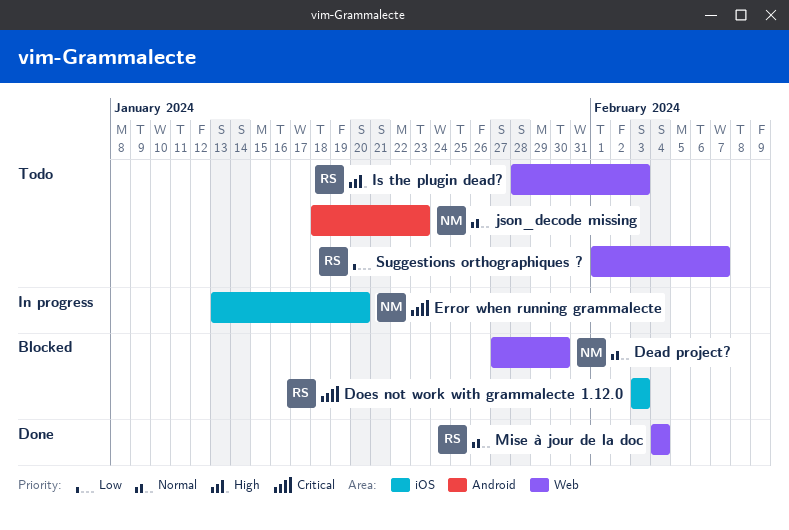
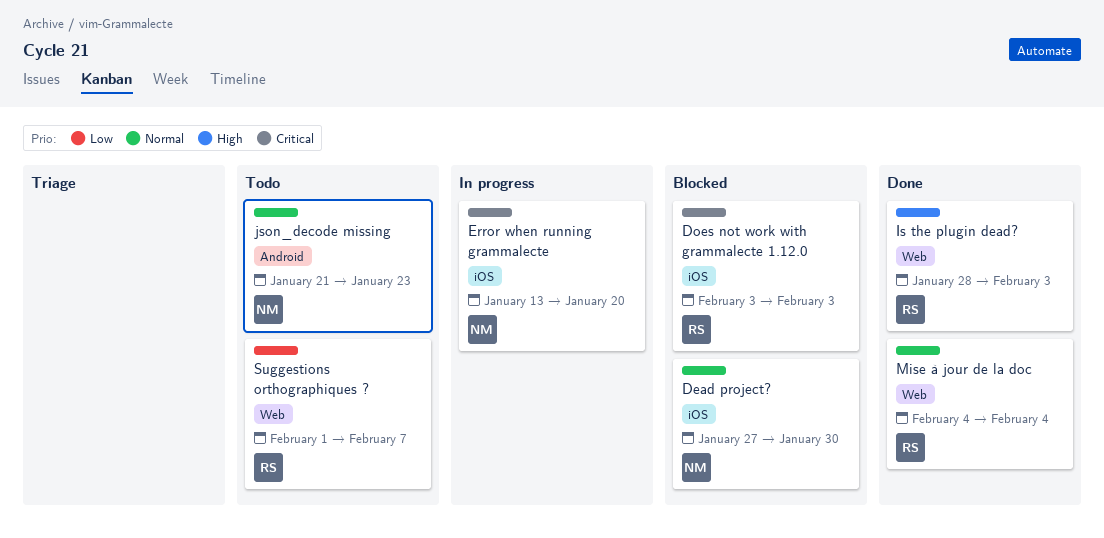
Dead project?, label: Web -> iOS
Is the plugin dead?, status: Todo -> Done
json_decode missing, start: Jan 18 -> Jan 21

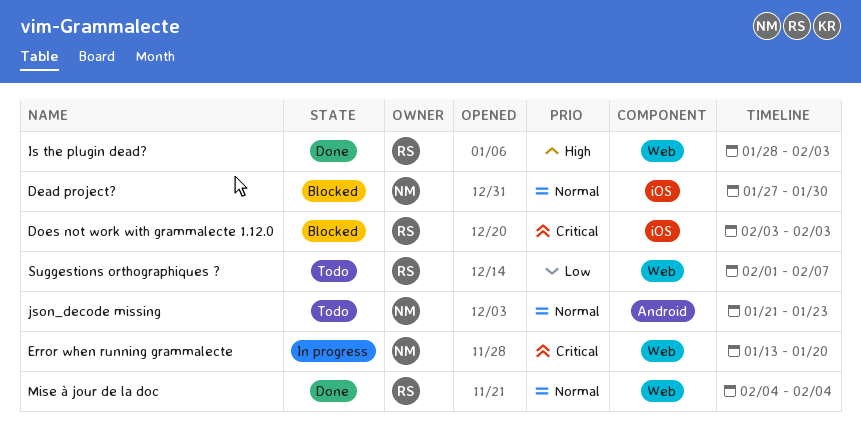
Error when running grammalecte, label: iOS -> Web

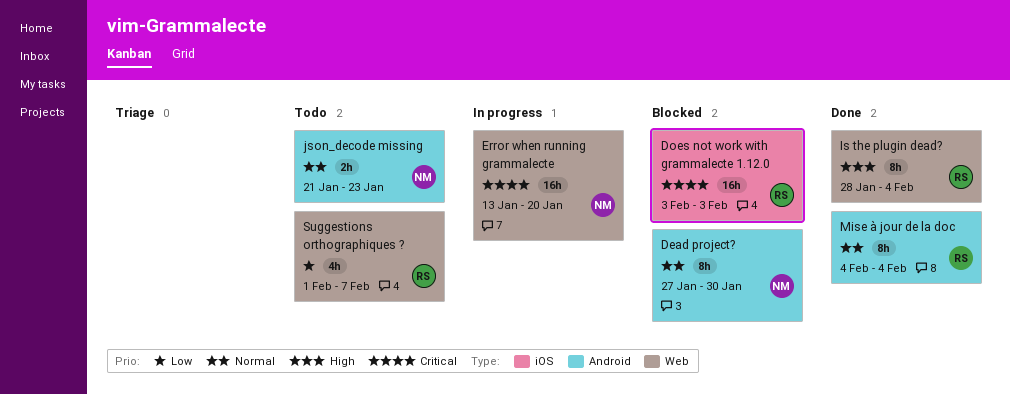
Dead project?, label: iOS -> Android
Is the plugin dead?, due: Feb 3 -> Feb 4
Mise à jour de la doc, label: Web -> Android

